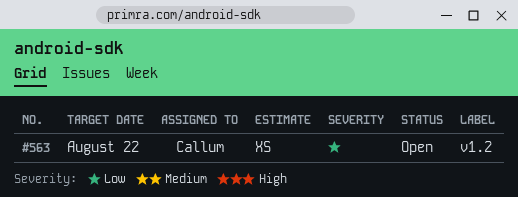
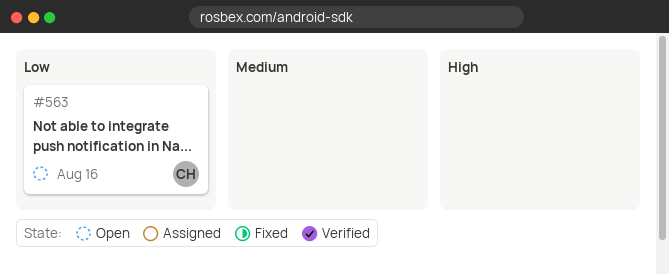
#563, due: Aug 22 -> Aug 16

